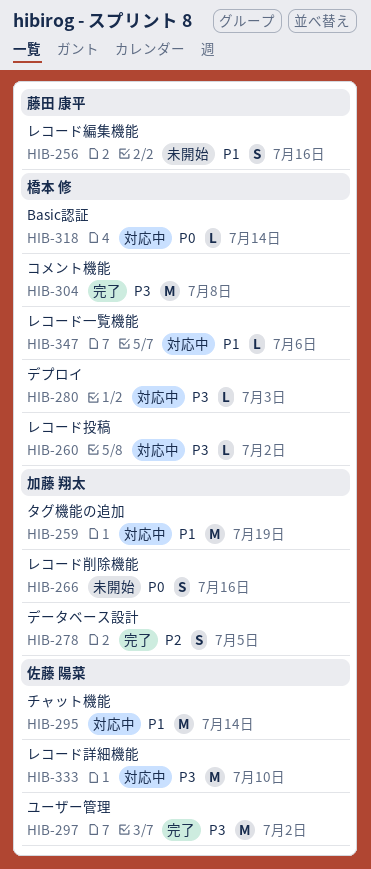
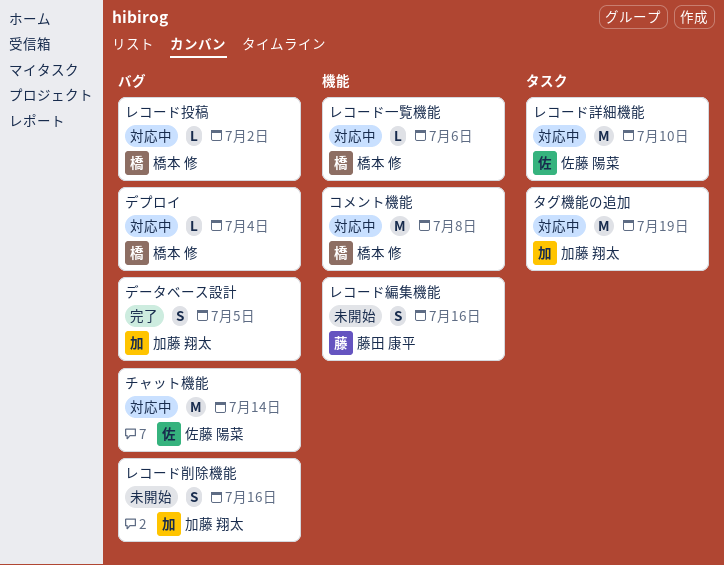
Basic認証: present -> none
コメント機能, status: 完了 -> 対応中
デプロイ, due: Jul 3 -> Jul 4
ユーザー管理: present -> none

